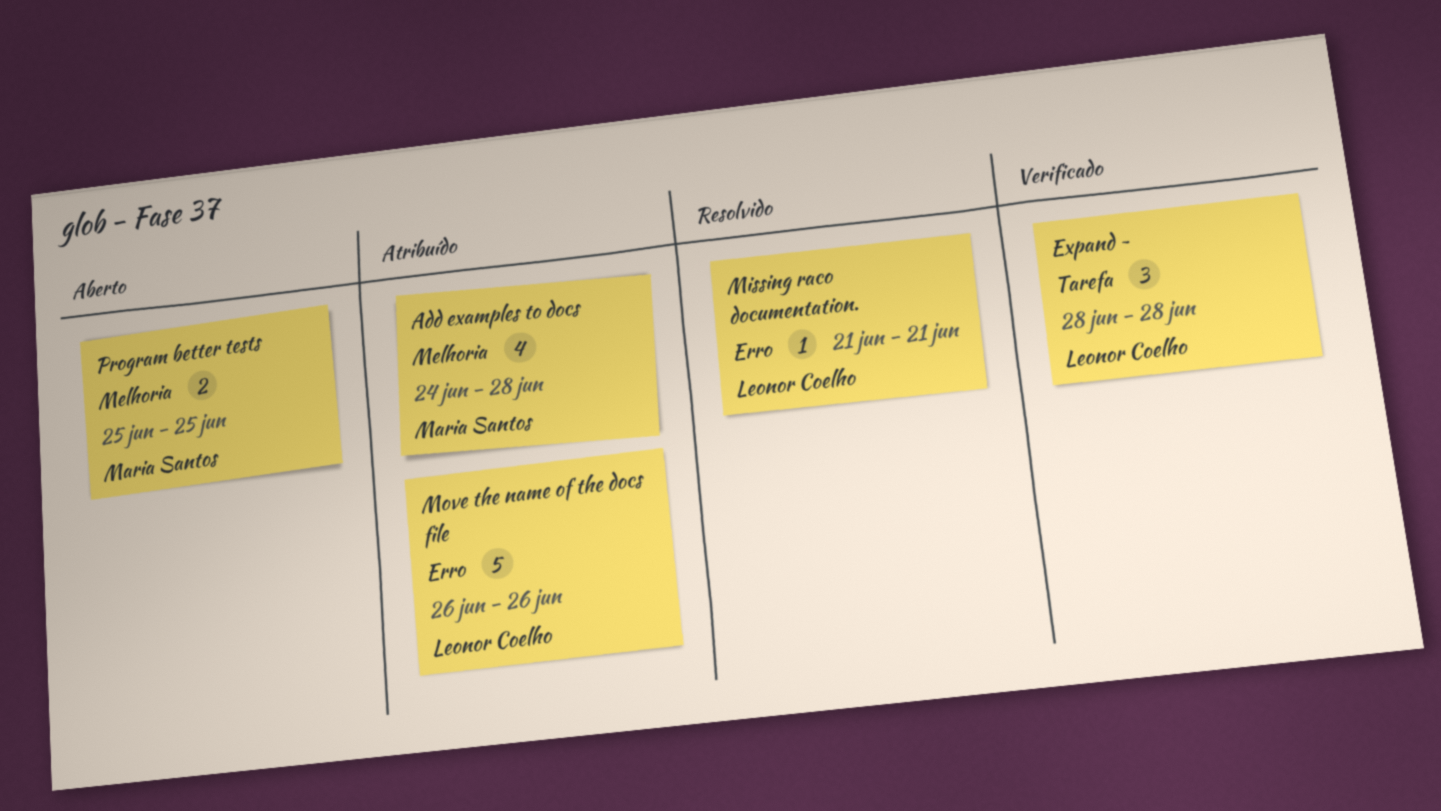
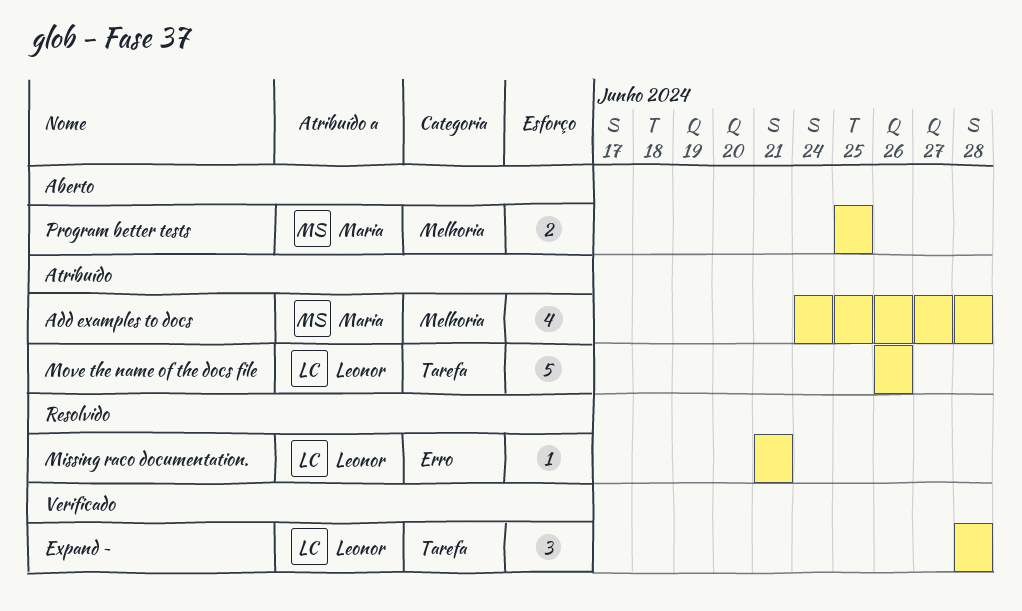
Move the name of the docs file, label: Erro -> Tarefa

